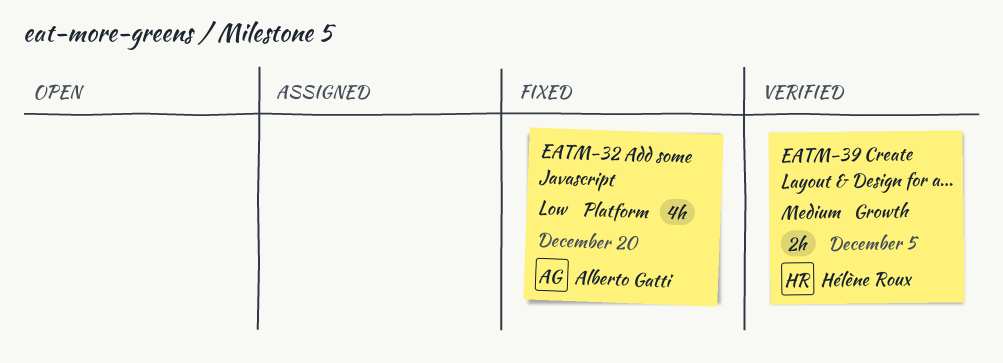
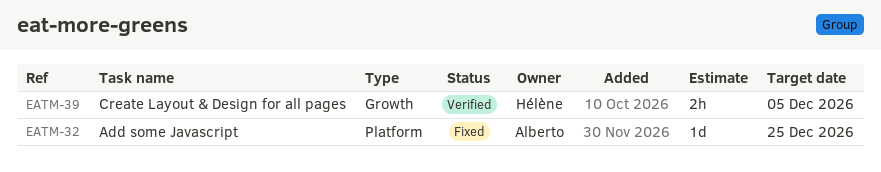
EATM-32, estimate: 4h -> 1d
EATM-32, due: Dec 20 -> Dec 25

